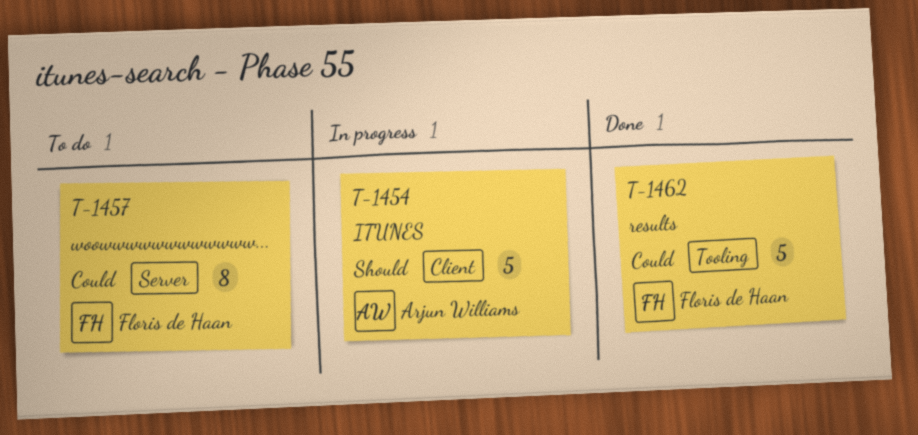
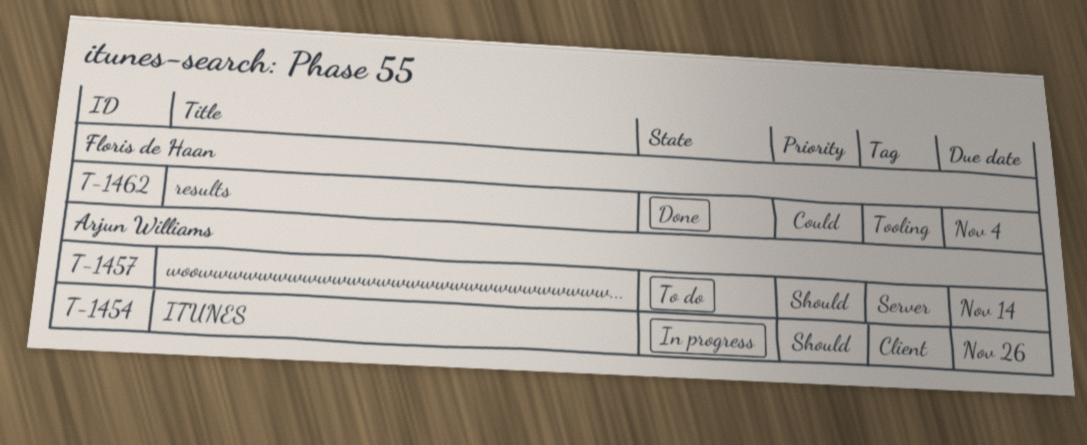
T-1457, owner: Floris de Haan -> Arjun Williams
T-1457, priority: Could -> Should

